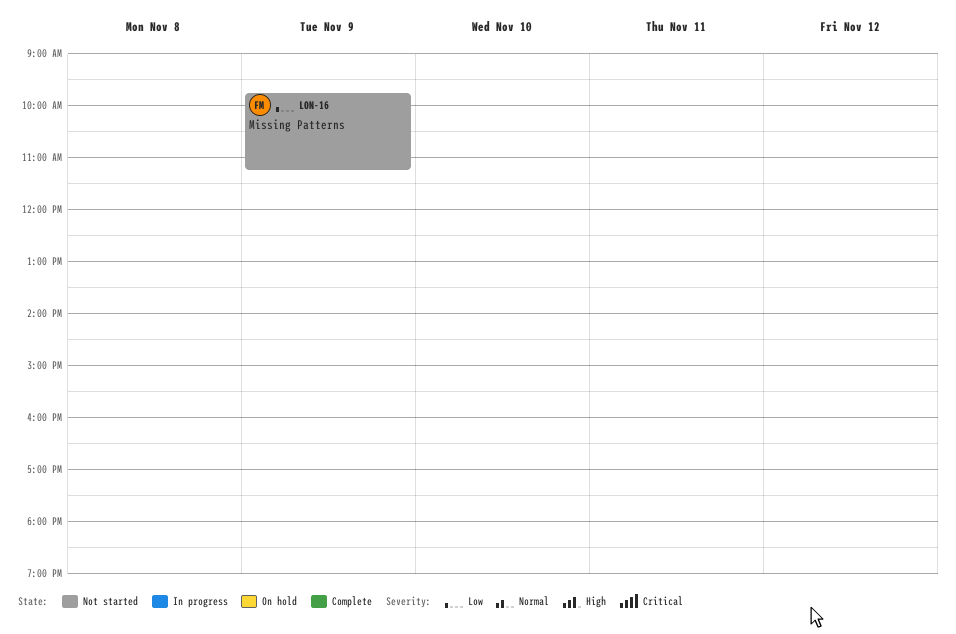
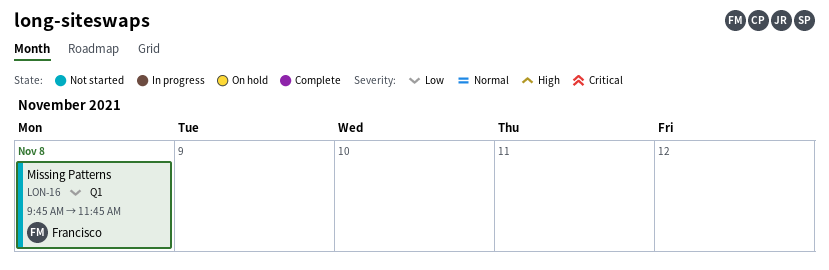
LON-16, day: Nov 9 -> Nov 8
LON-16, ends: 11:15 -> 11:45

